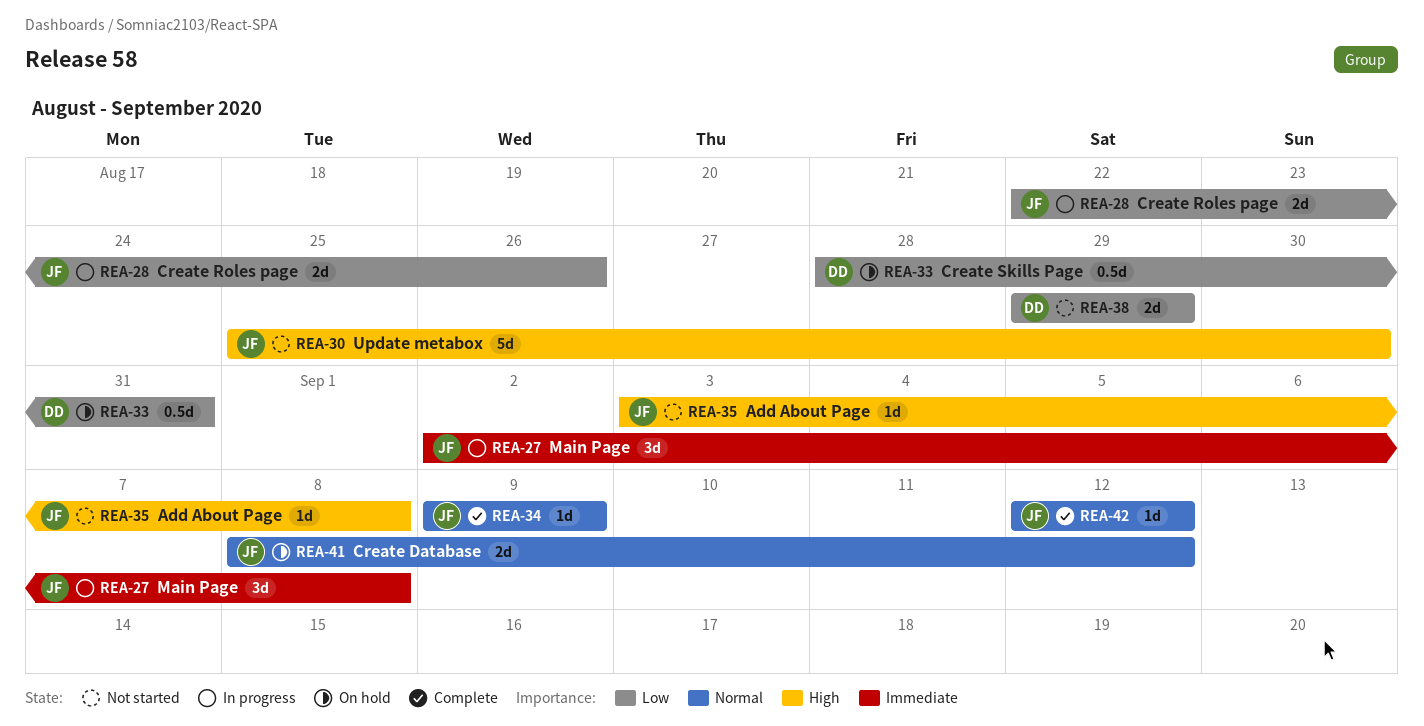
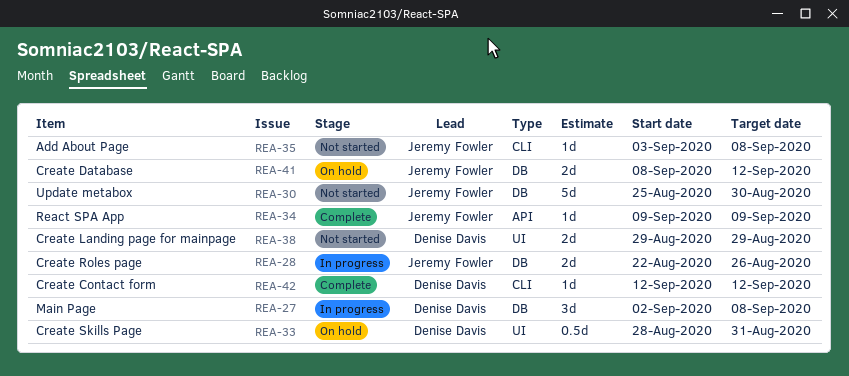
REA-27, owner: Jeremy Fowler -> Denise Davis
REA-42, owner: Jeremy Fowler -> Denise Davis

